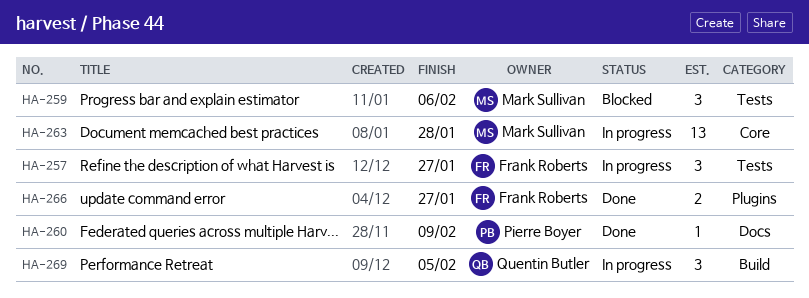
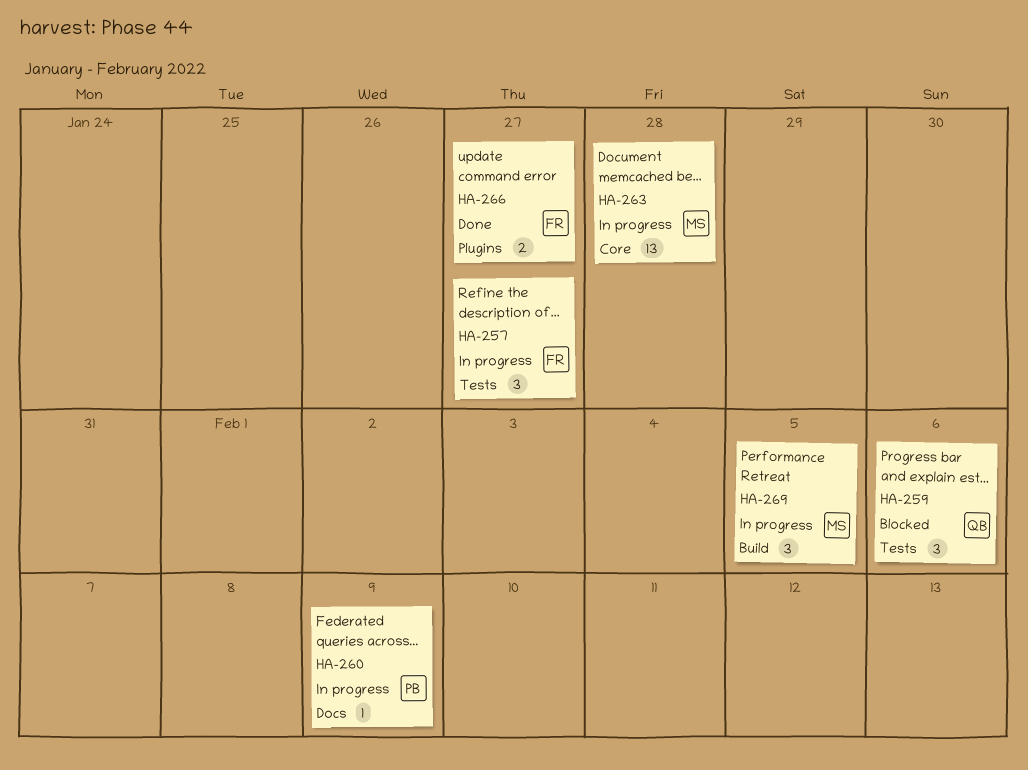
HA-259, owner: Mark Sullivan -> Quentin Butler
HA-260, status: Done -> In progress
HA-269, owner: Quentin Butler -> Mark Sullivan

